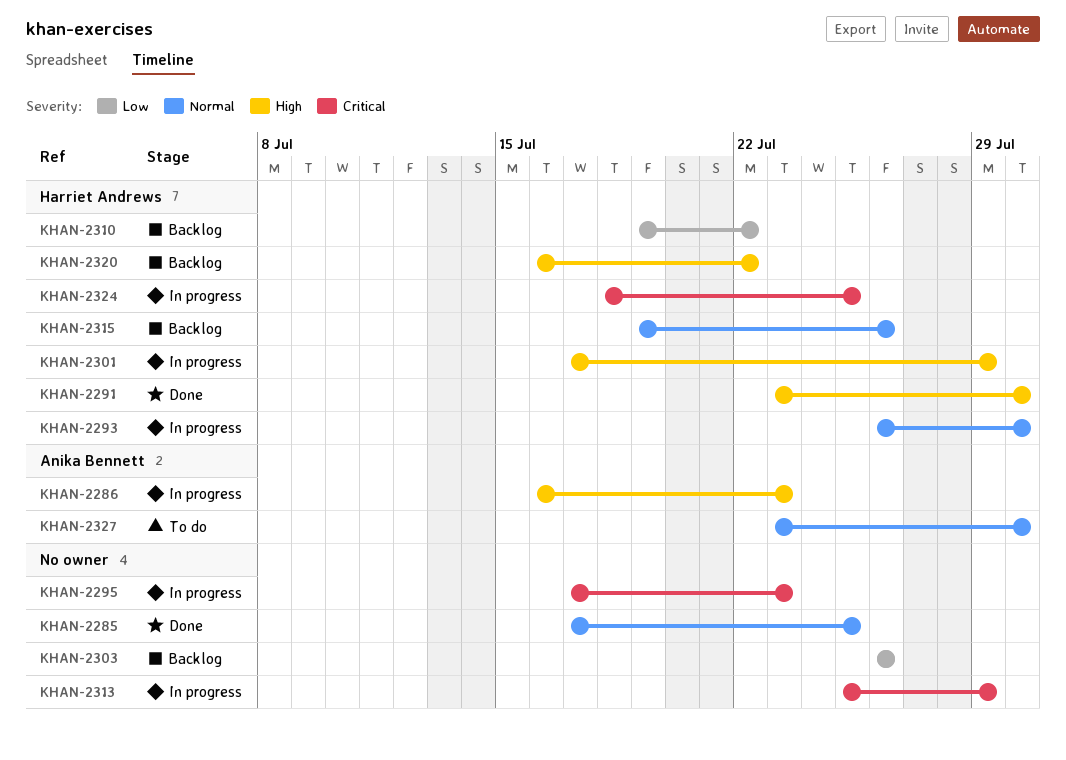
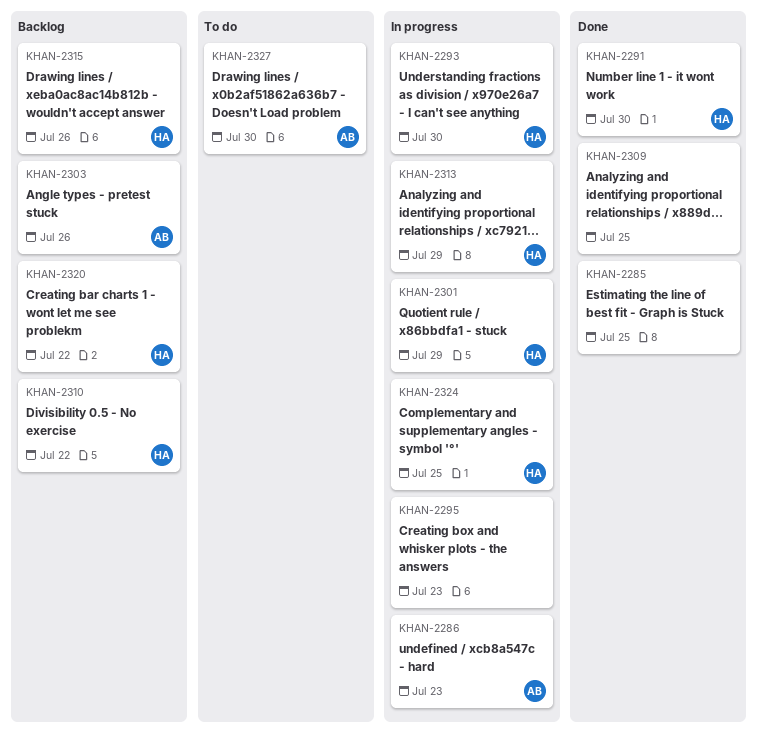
KHAN-2303, owner: none -> Anika Bennett
KHAN-2309: none -> present
KHAN-2313, owner: none -> Harriet Andrews

